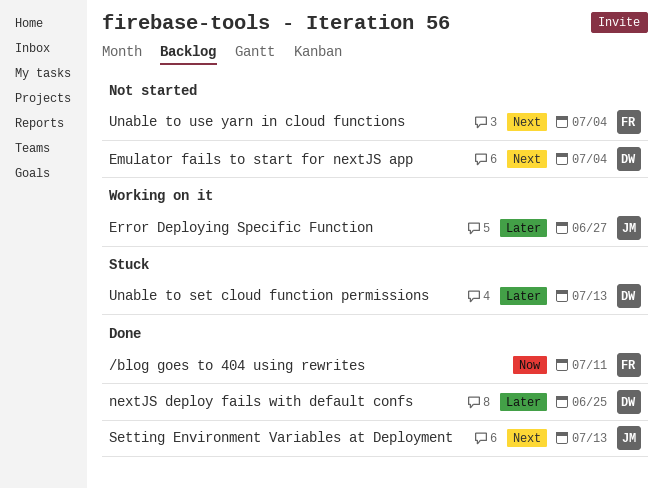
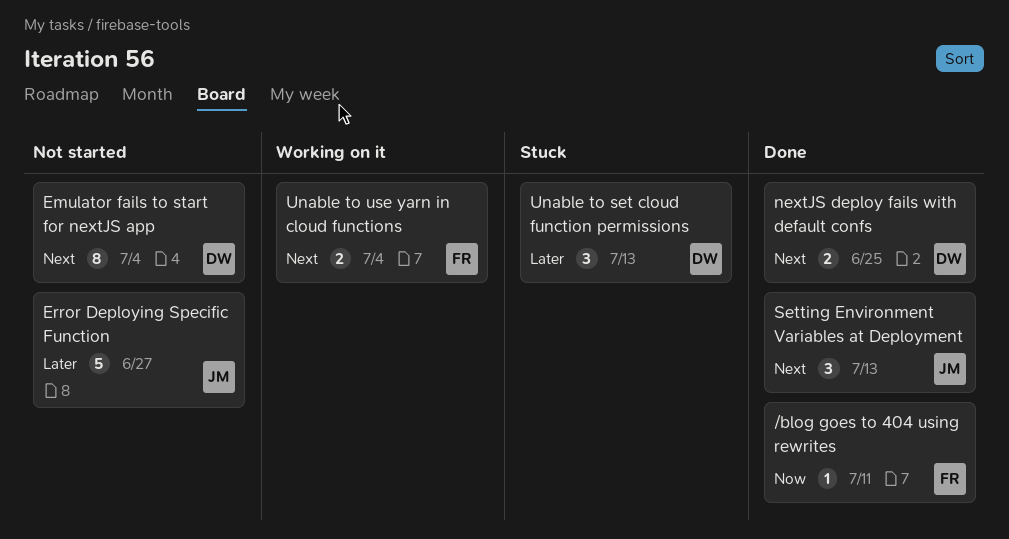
Error Deploying Specific Function, status: Working on it -> Not started
nextJS deploy fails with default confs, priority: Later -> Next
Unable to use yarn in cloud functions, status: Not started -> Working on it

